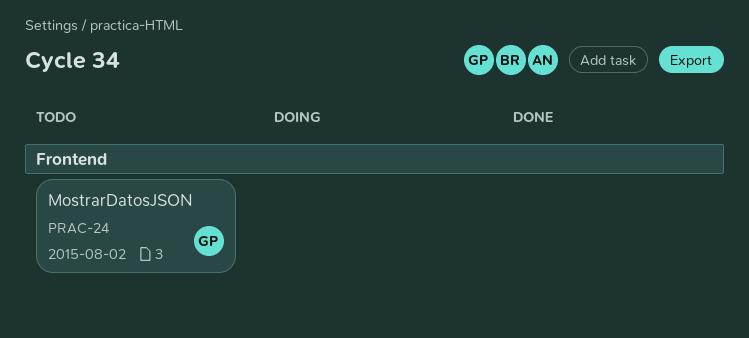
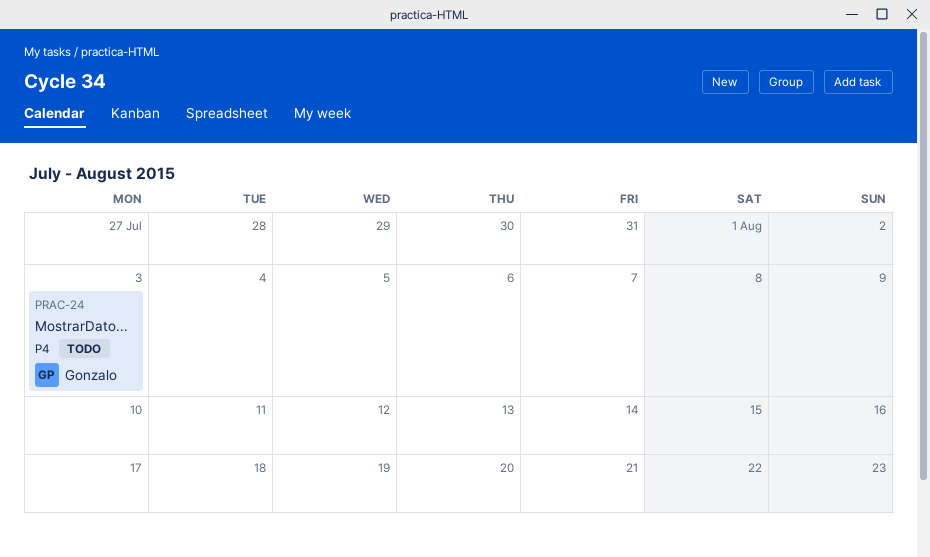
PRAC-24, due: Aug 2 -> Aug 3

